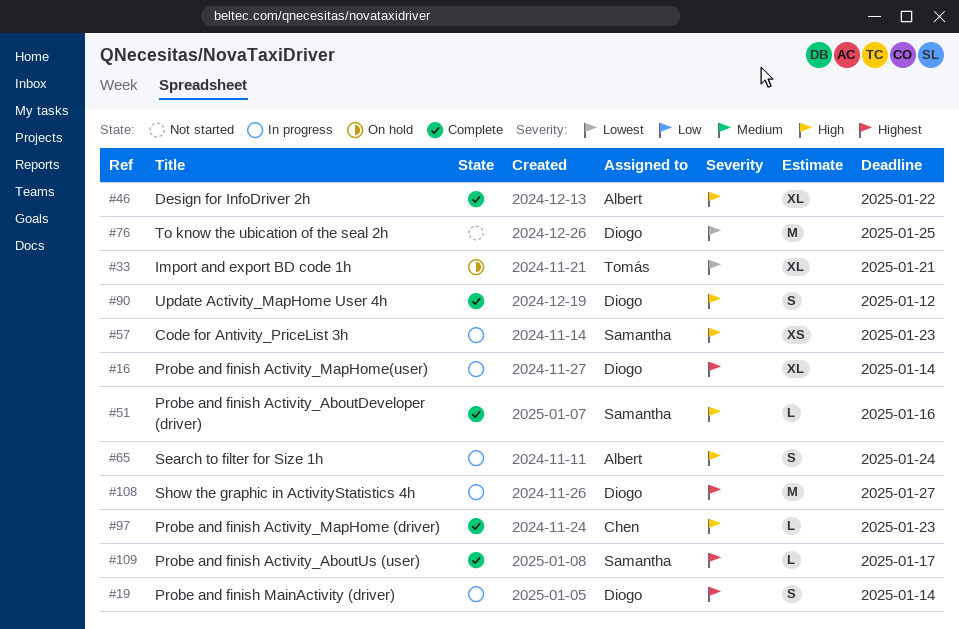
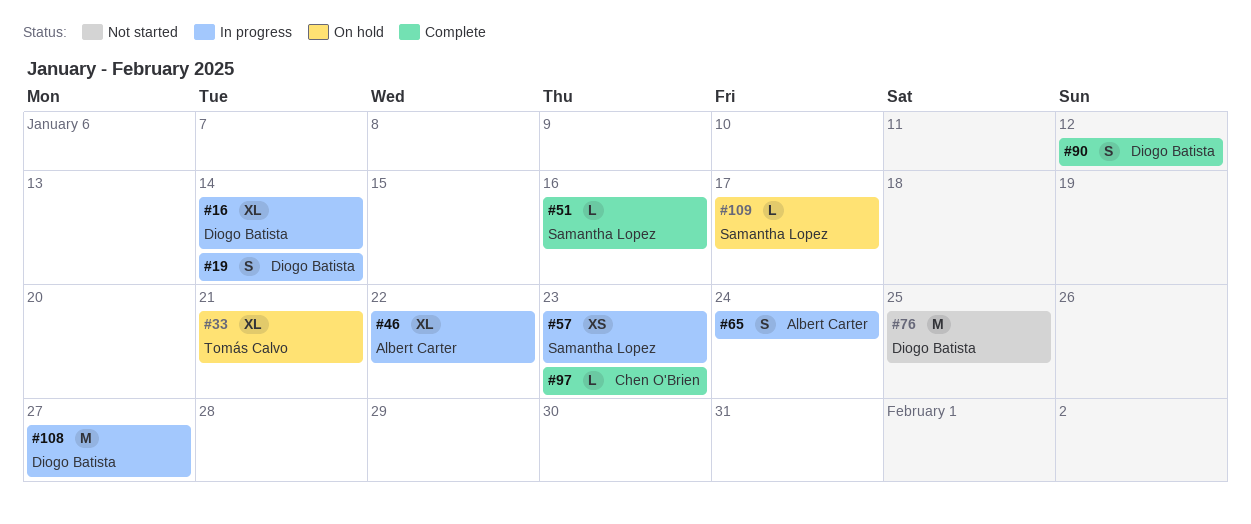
#46, status: Complete -> In progress
#109, status: Complete -> On hold

